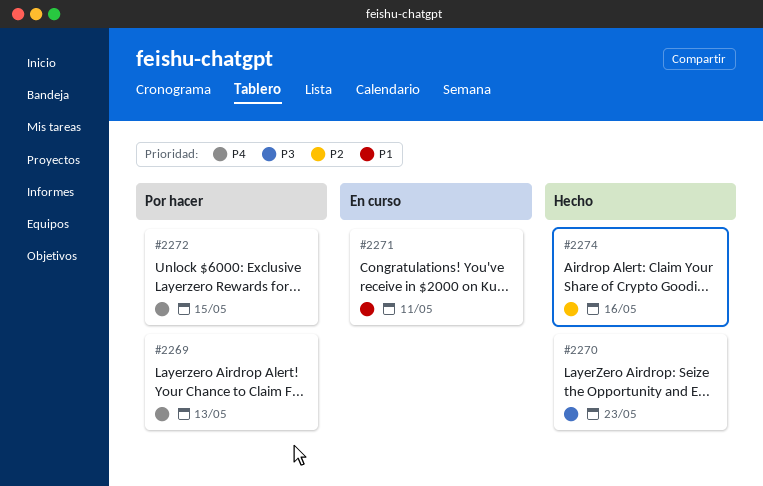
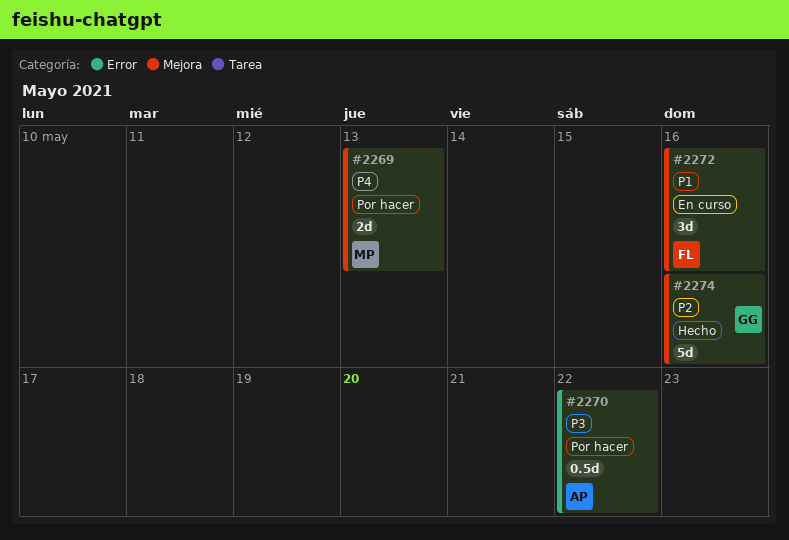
#2270, status: Hecho -> Por hacer
#2270, due: May 23 -> May 22
#2271: present -> none
#2272, status: Por hacer -> En curso
#2272, priority: P4 -> P1
#2272, due: May 15 -> May 16

